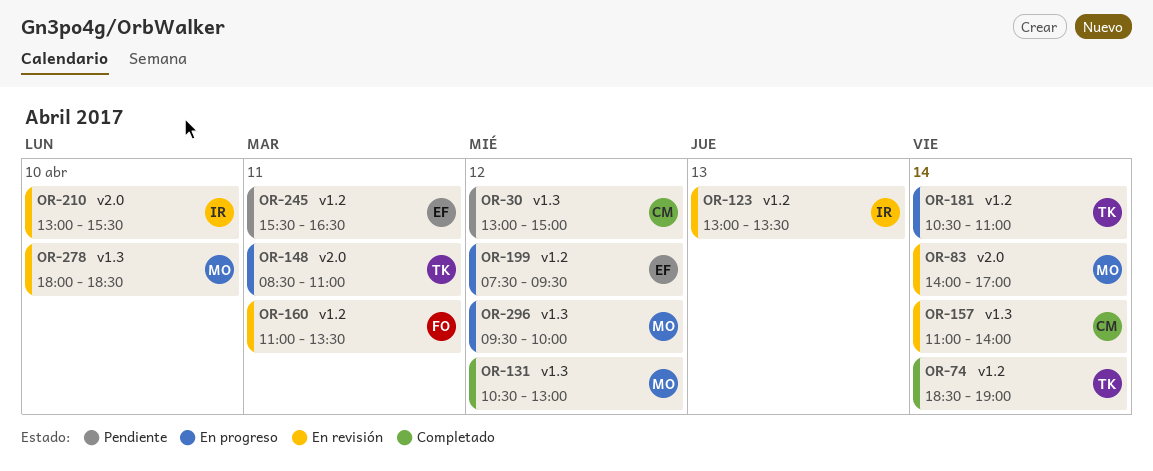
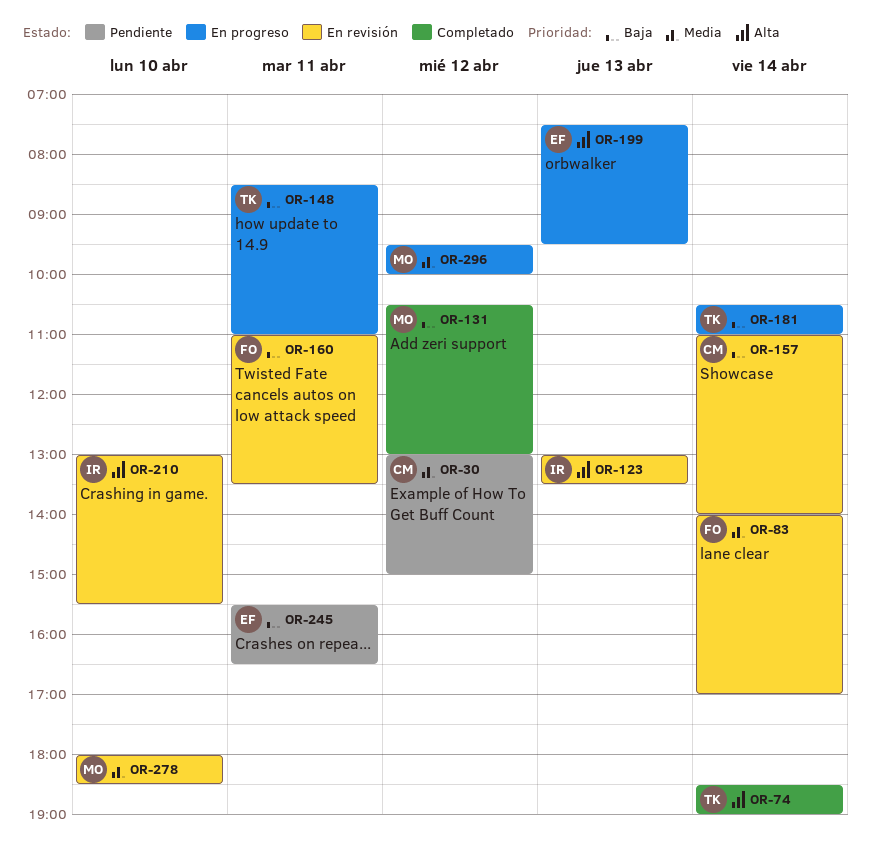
OR-83, owner: MO -> FO
OR-199, day: Apr 12 -> Apr 13

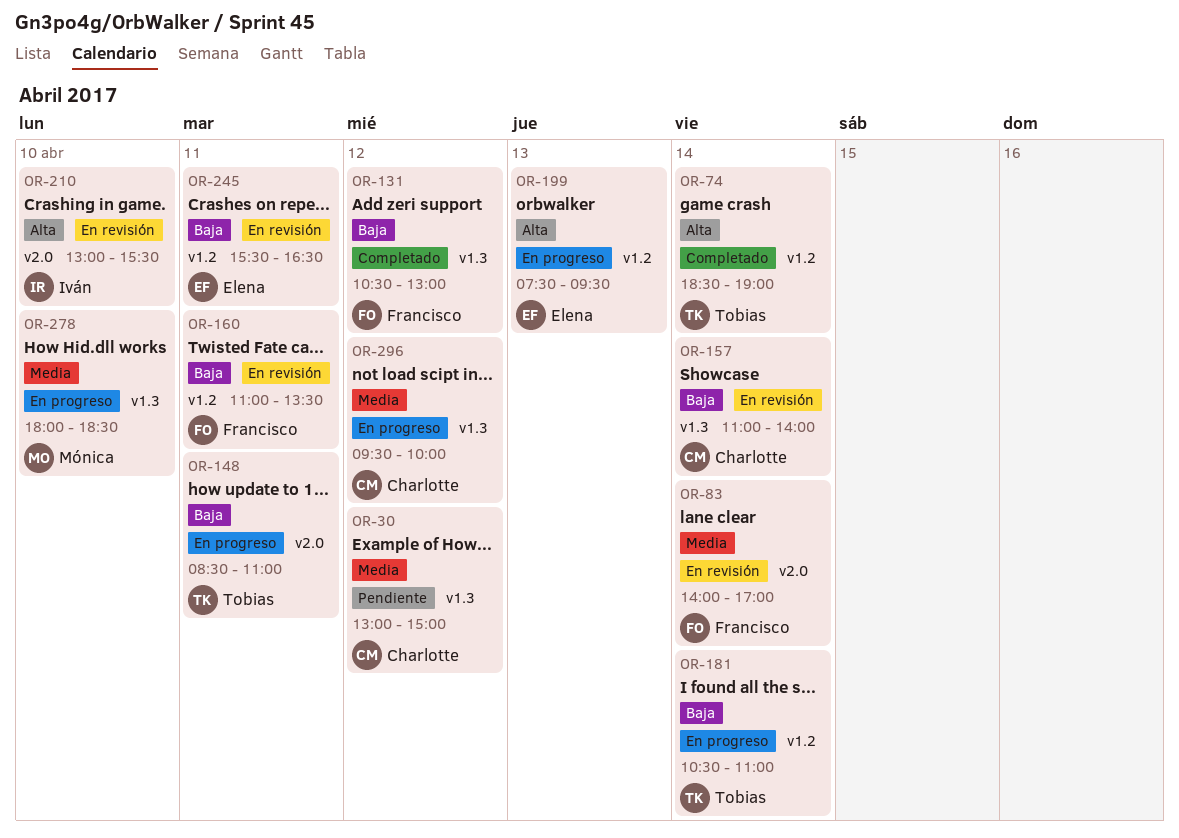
OR-123: present -> none
OR-131, owner: Mónica -> Francisco
OR-245, status: Pendiente -> En revisión
OR-278, status: En revisión -> En progreso
OR-296, owner: Mónica -> Charlotte

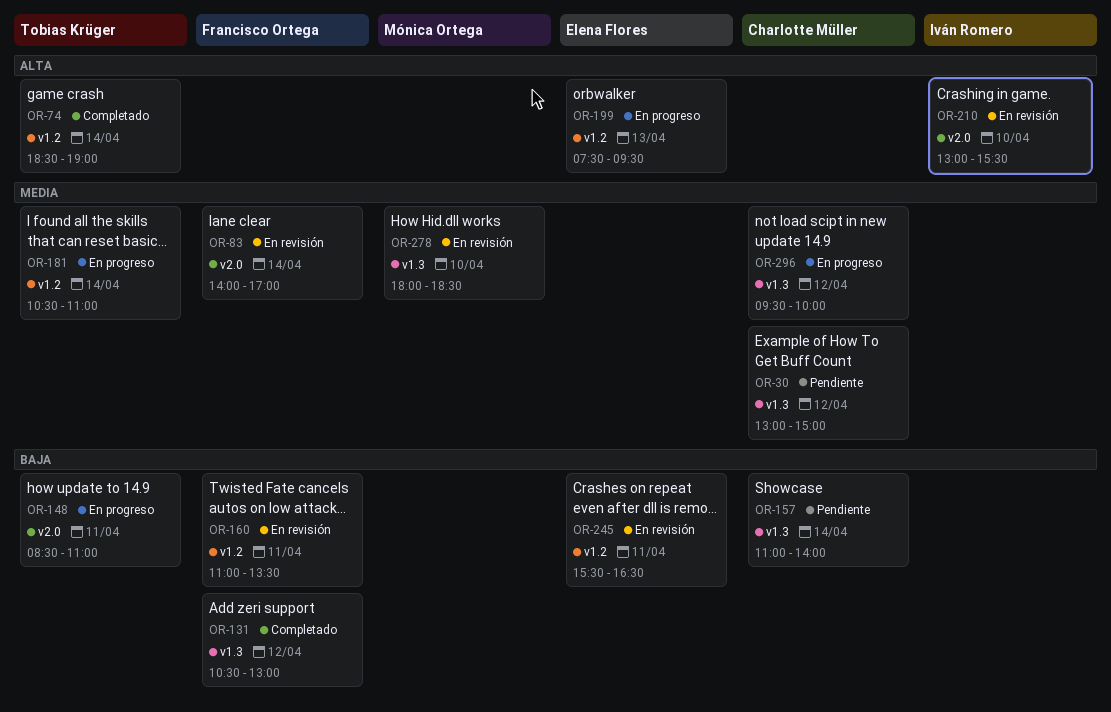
OR-157, status: En revisión -> Pendiente
OR-181, priority: Baja -> Media
OR-278, status: En progreso -> En revisión

